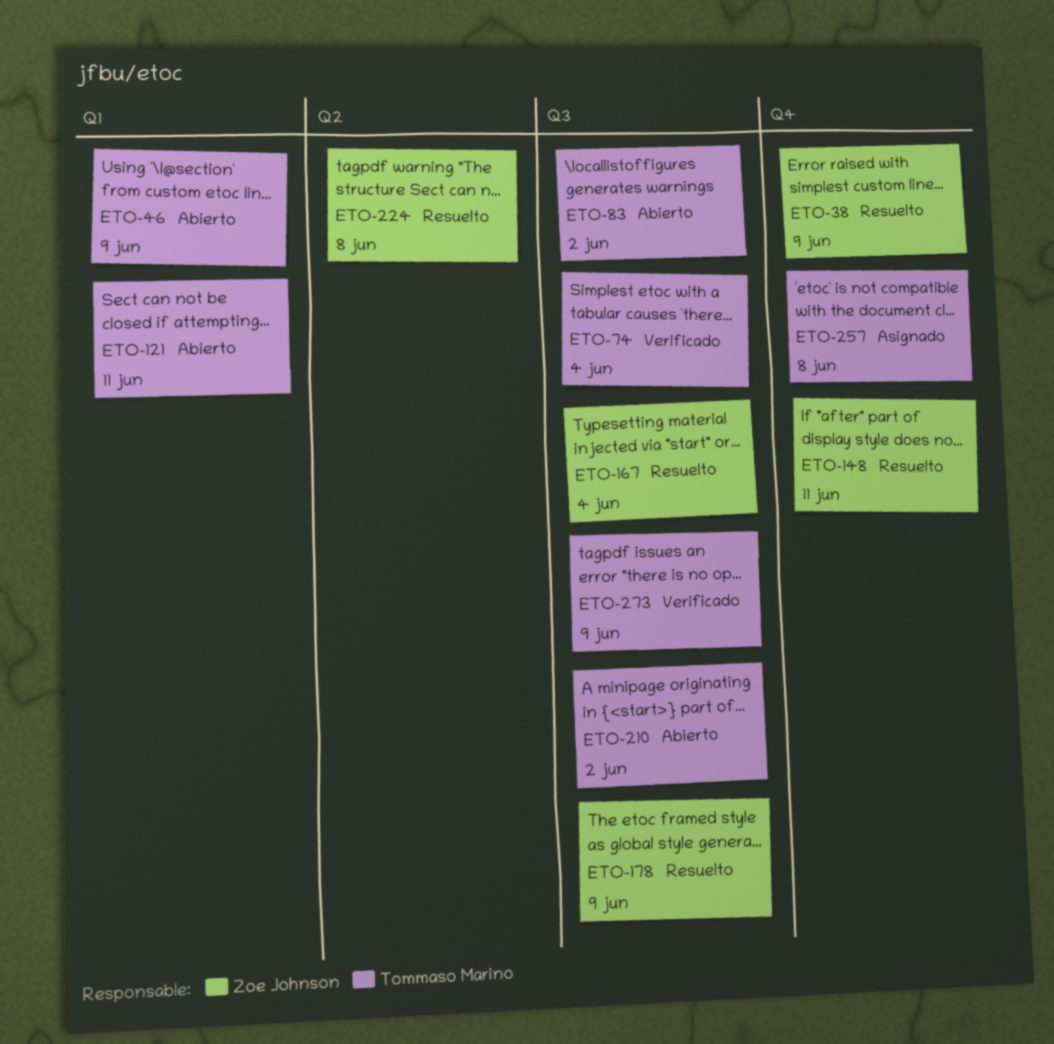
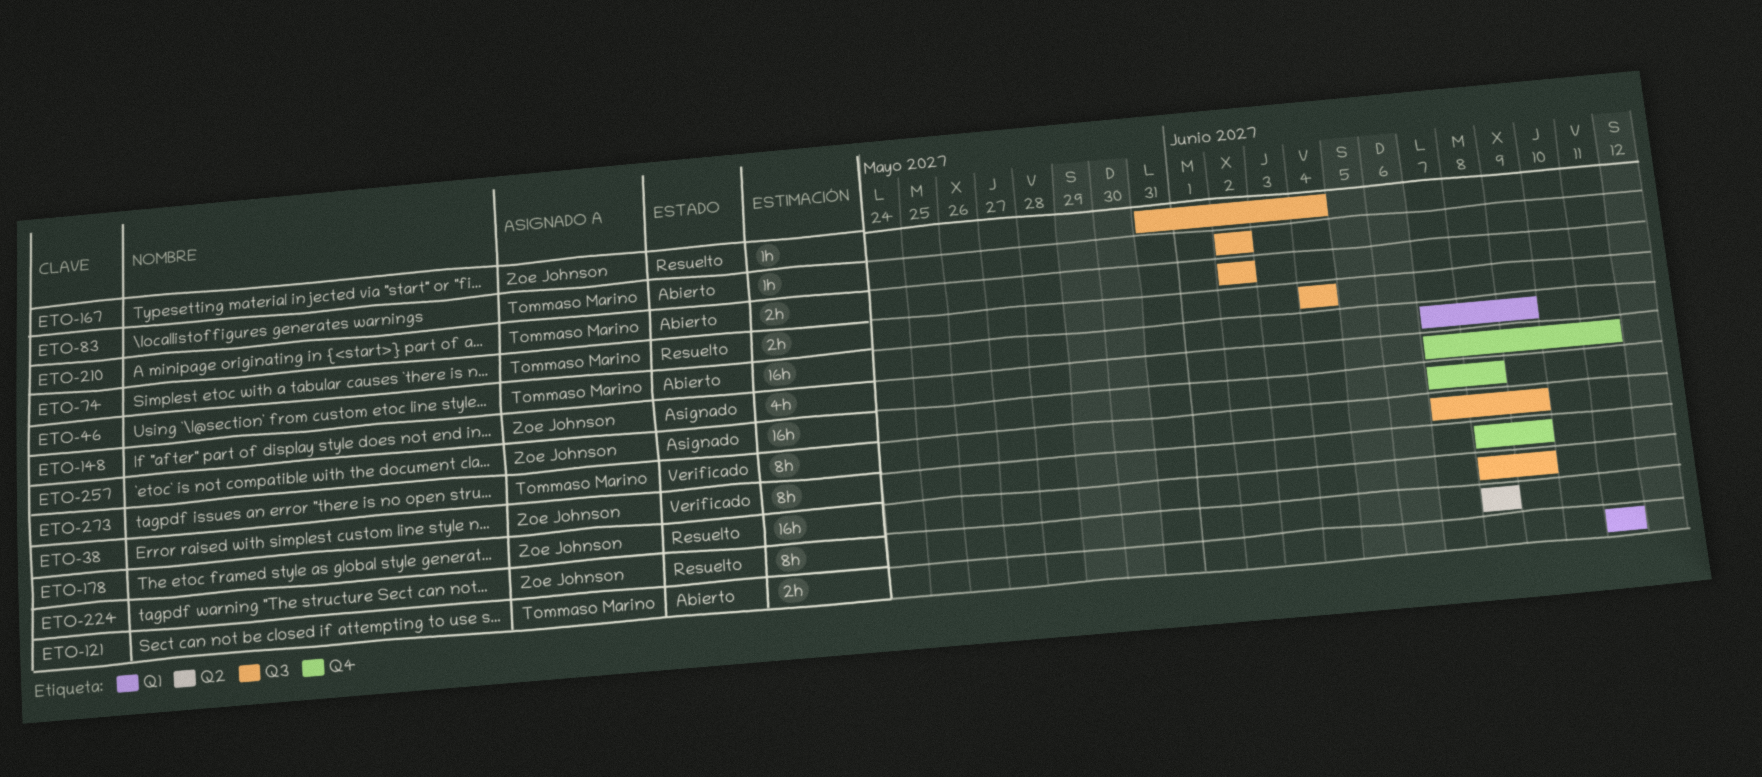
ETO-38, status: Resuelto -> Verificado
ETO-74, status: Verificado -> Resuelto
ETO-148, status: Resuelto -> Asignado
ETO-257, owner: Tommaso Marino -> Zoe Johnson

